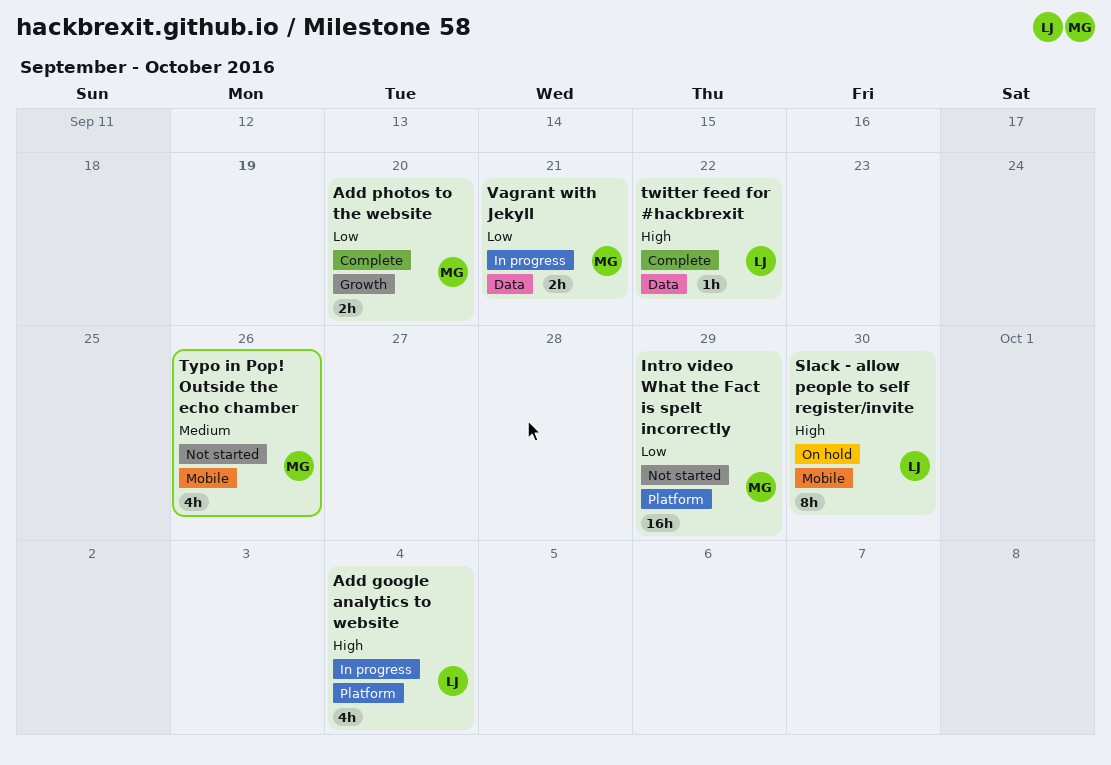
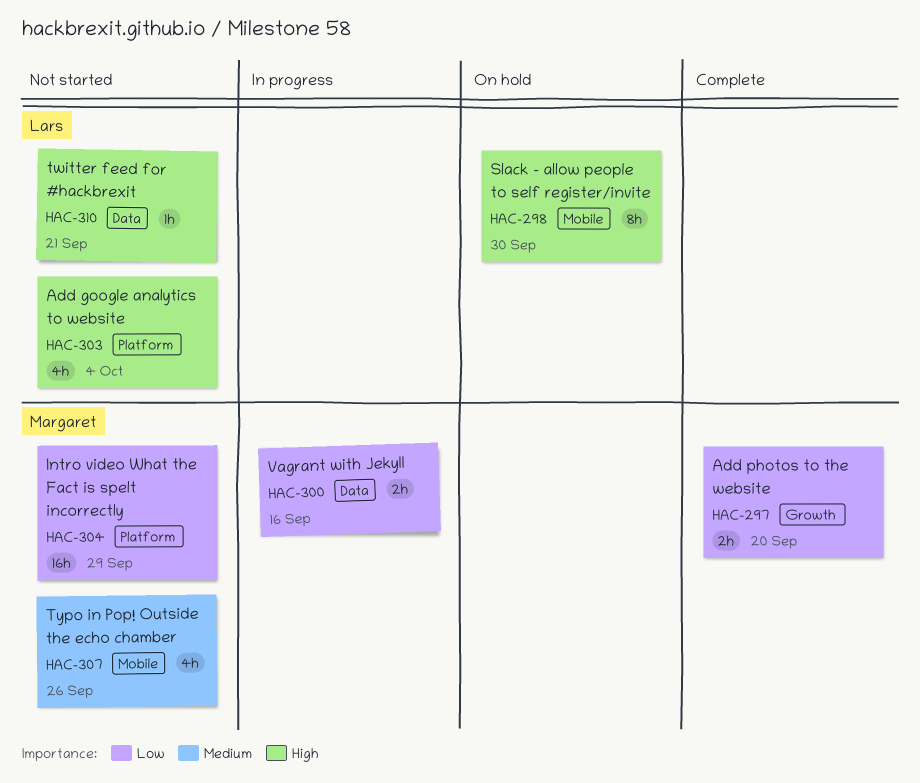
Add google analytics to website, status: In progress -> Not started
twitter feed for #hackbrexit, status: Complete -> Not started
twitter feed for #hackbrexit, due: Sep 22 -> Sep 21
Vagrant with Jekyll, due: Sep 21 -> Sep 16

